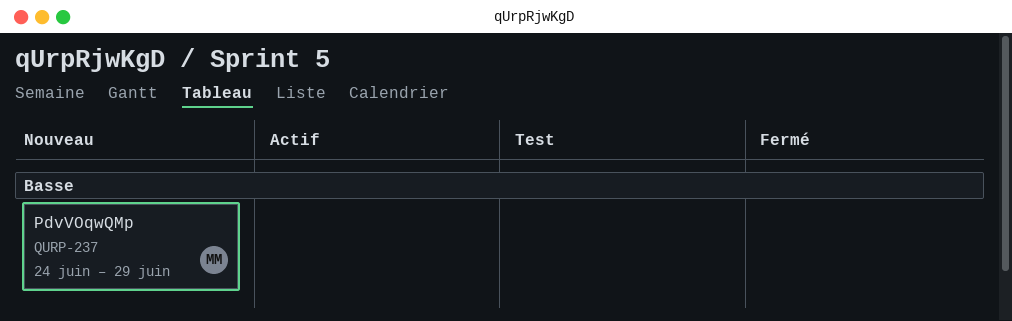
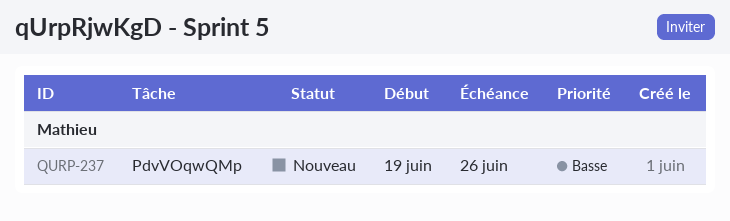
QURP-237, start: Jun 24 -> Jun 19
QURP-237, due: Jun 29 -> Jun 26

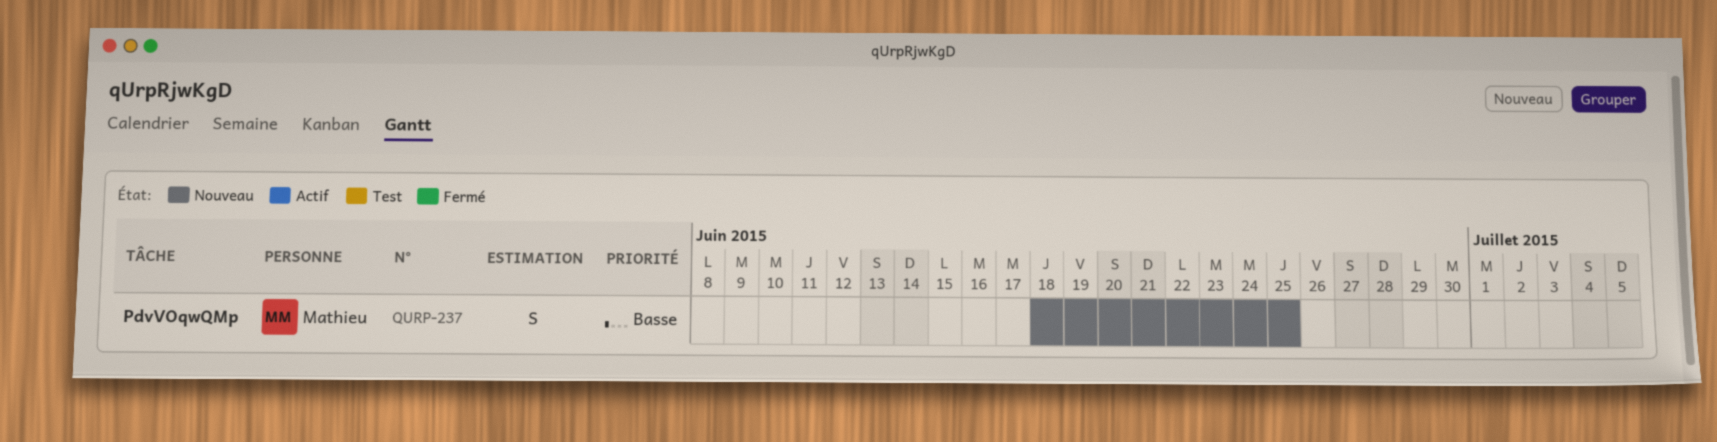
QURP-237, start: Jun 19 -> Jun 18
QURP-237, due: Jun 26 -> Jun 25

